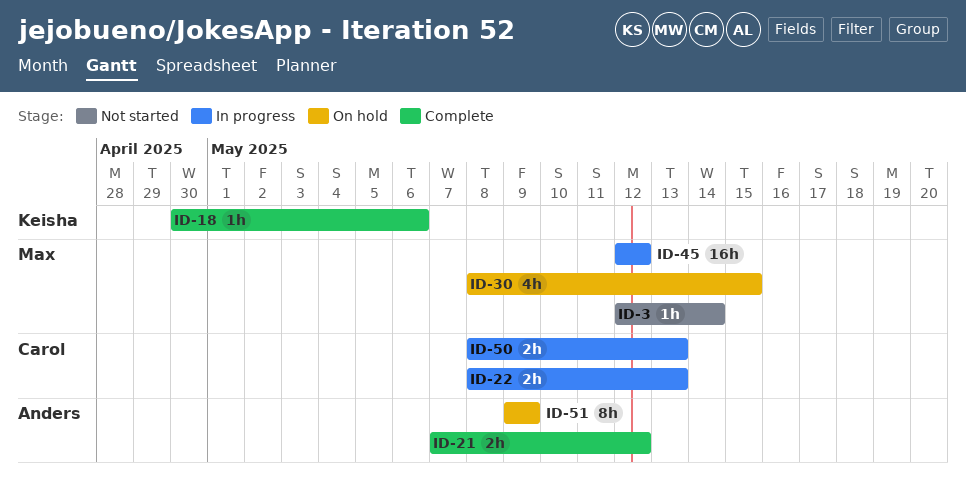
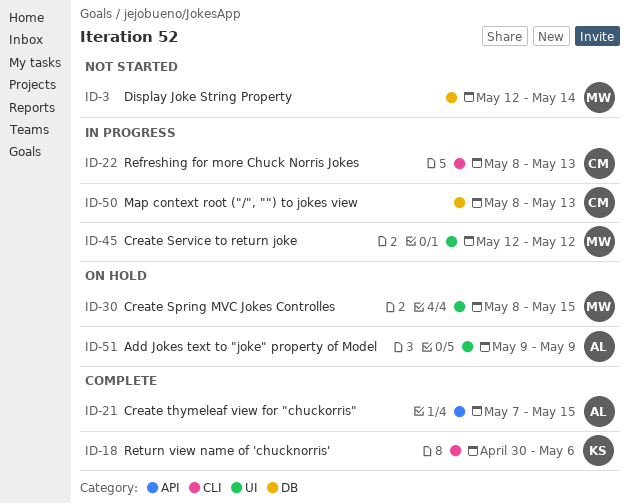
ID-21, due: May 12 -> May 15

